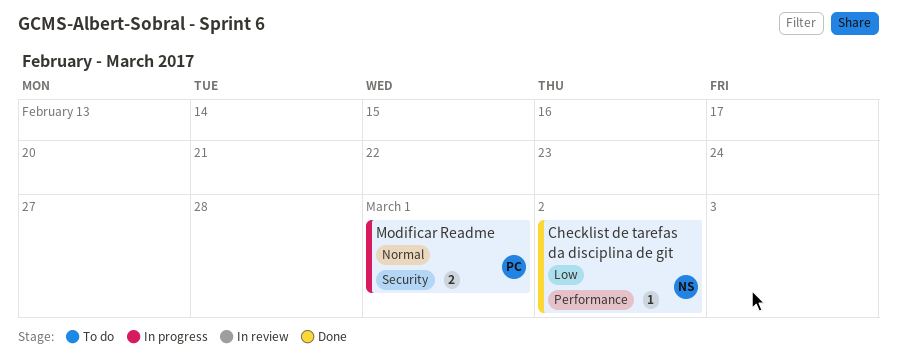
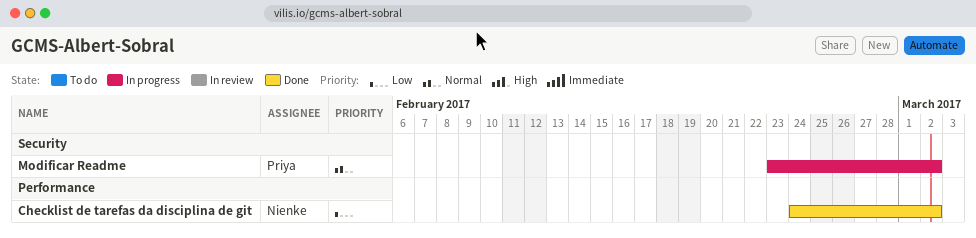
Modificar Readme, due: Mar 1 -> Mar 2

